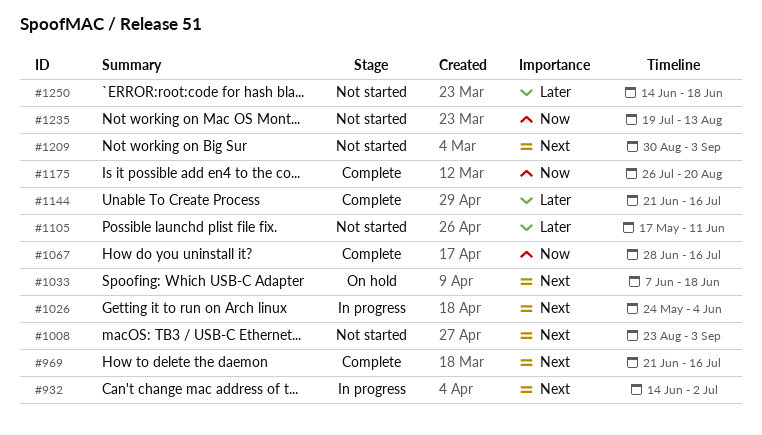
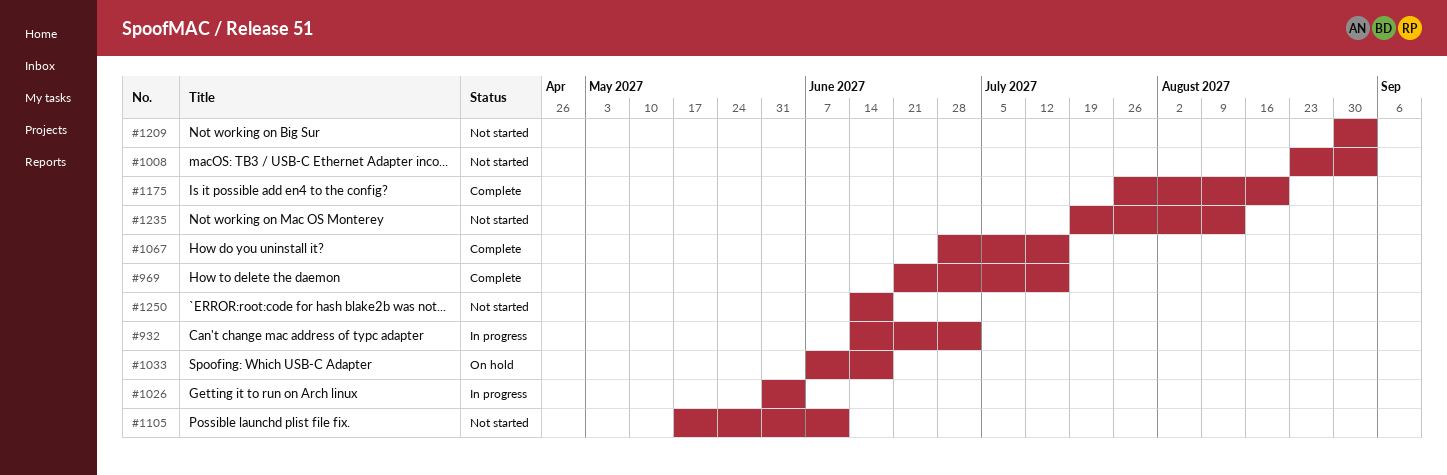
#1026, start: May 24 -> May 31
#1144: present -> none

